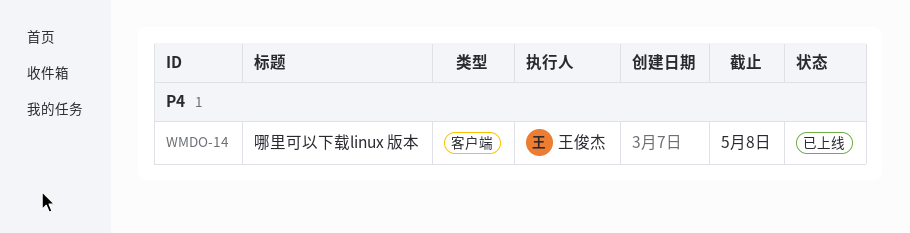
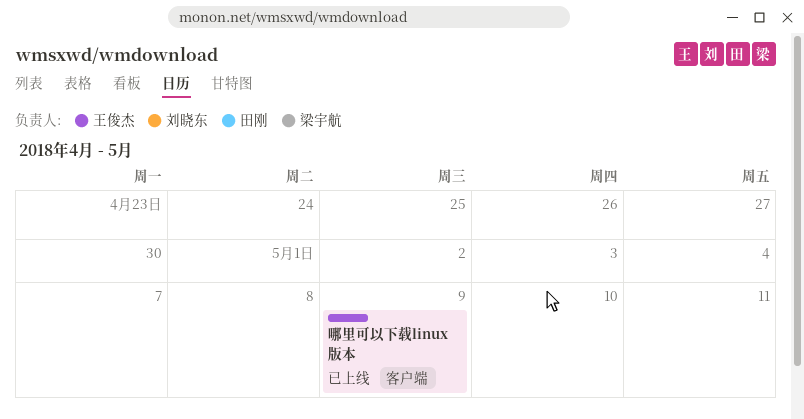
哪里可以下载linux 版本, due: May 8 -> May 9

